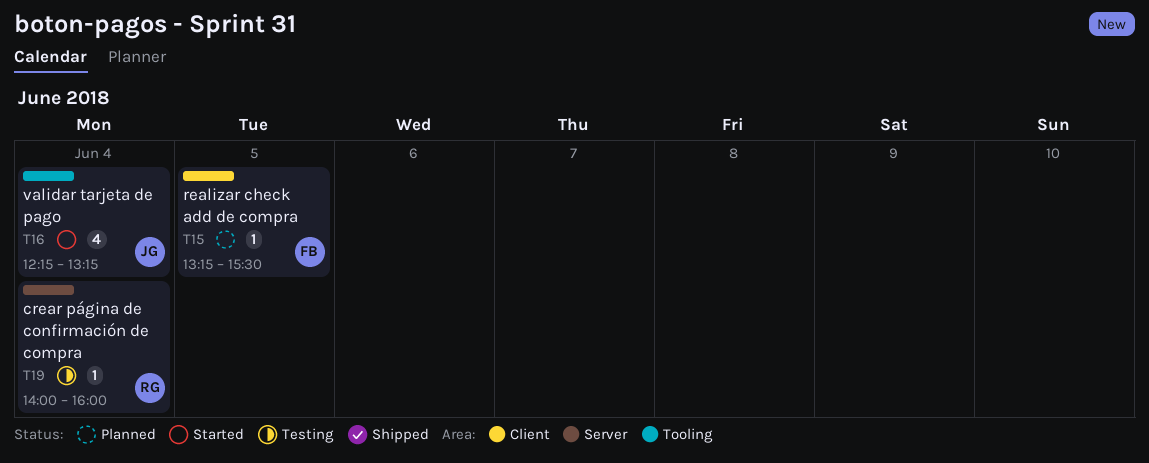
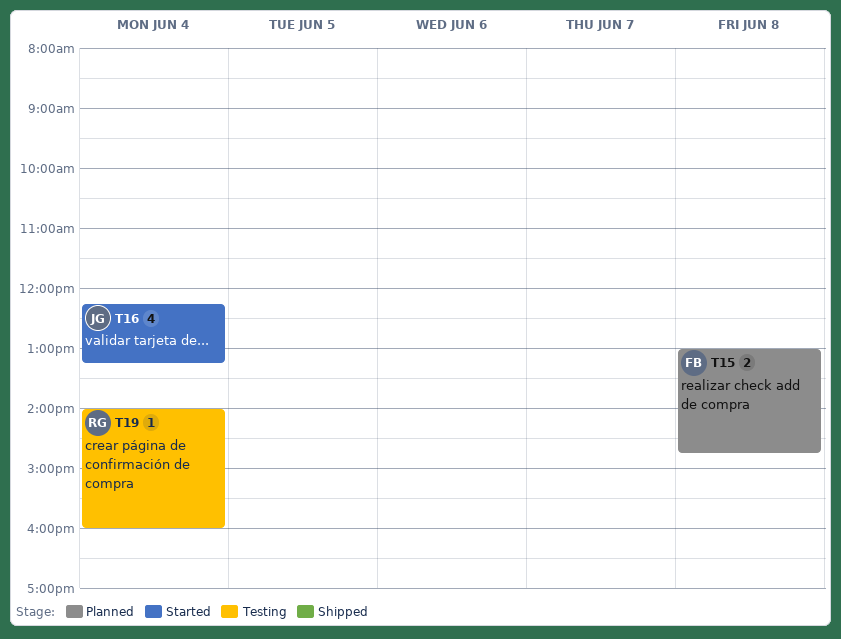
T15, estimate: 1 -> 2
T15, day: Jun 5 -> Jun 8
T15, begins: 13:15 -> 13:00
T15, ends: 15:30 -> 14:45

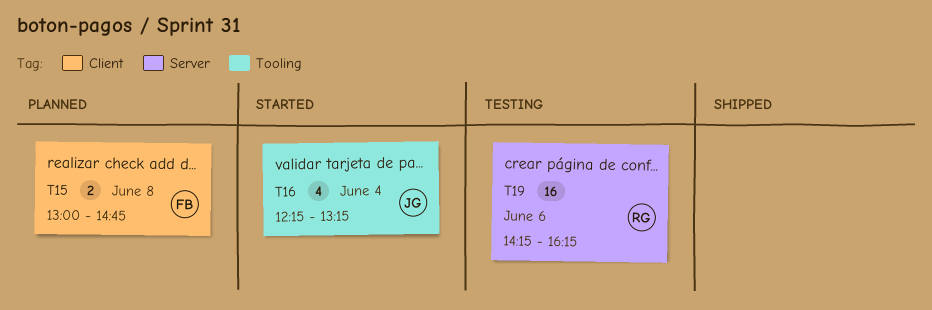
T19, estimate: 1 -> 16
T19, day: Jun 4 -> Jun 6
T19, begins: 14:00 -> 14:15
T19, ends: 16:00 -> 16:15

